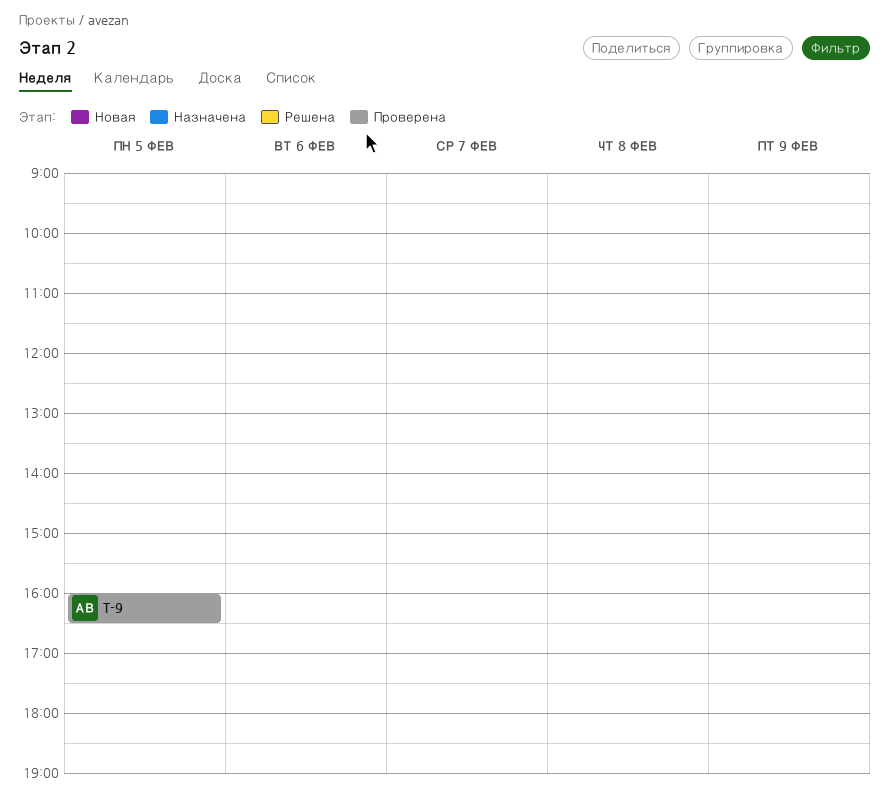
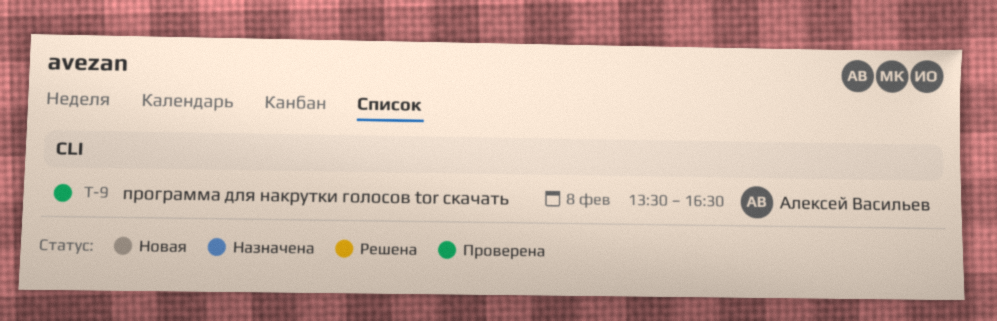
T-9, day: Feb 5 -> Feb 8
T-9, begins: 16:00 -> 13:30

